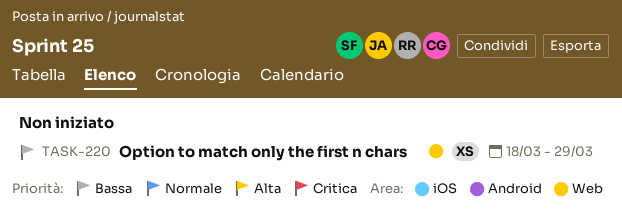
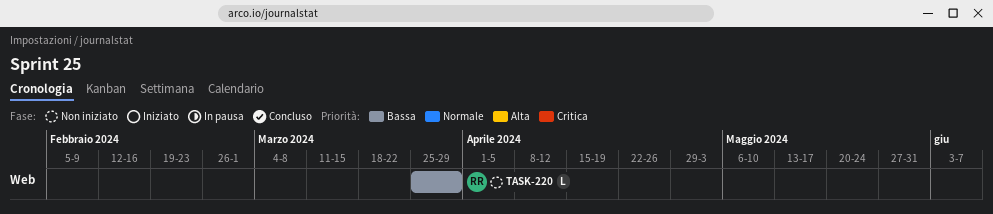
TASK-220, estimate: XS -> L
TASK-220, start: Mar 18 -> Mar 25

